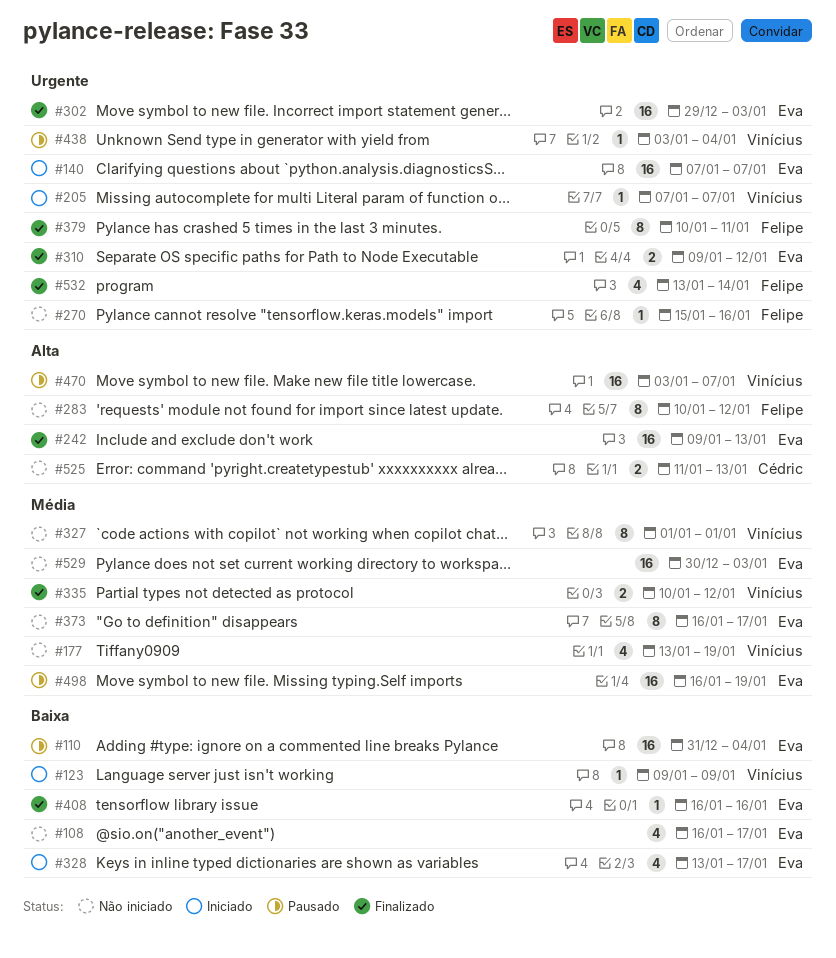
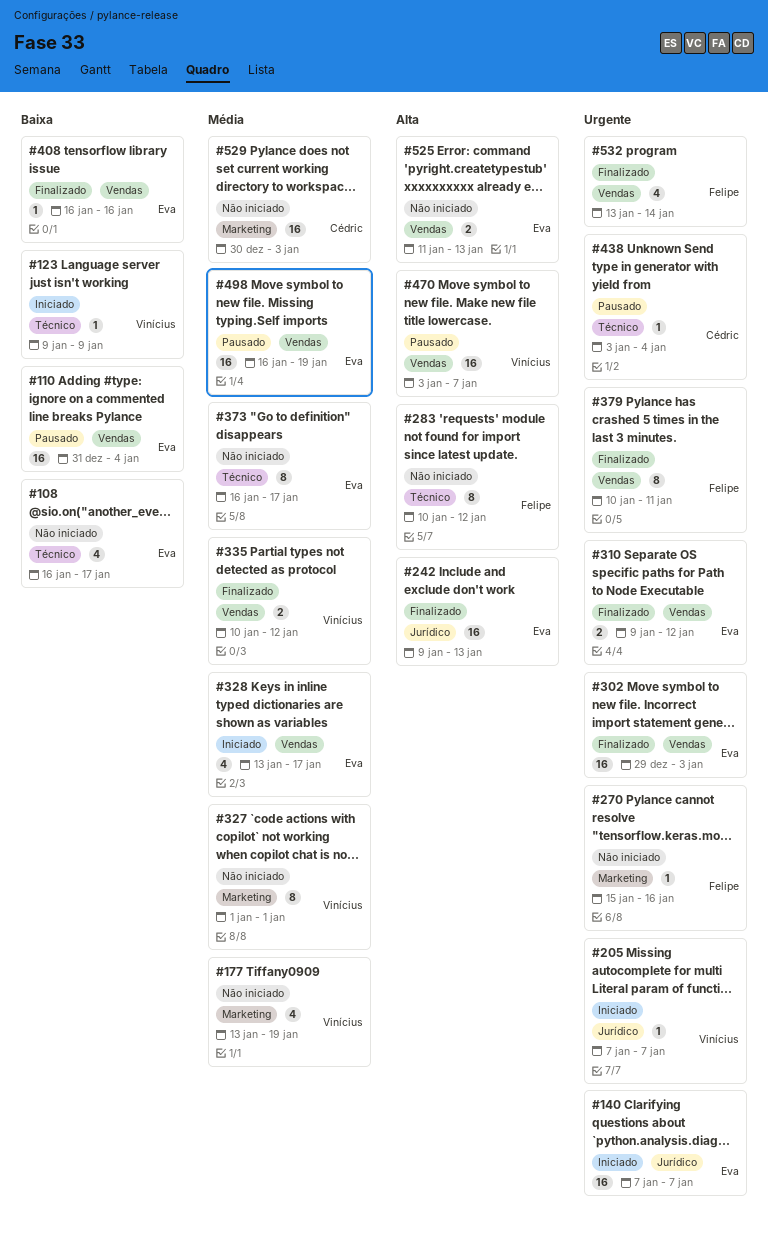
#328, priority: Baixa -> Média
#438, owner: Vinícius -> Cédric
#525, owner: Cédric -> Eva
#529, owner: Eva -> Cédric

